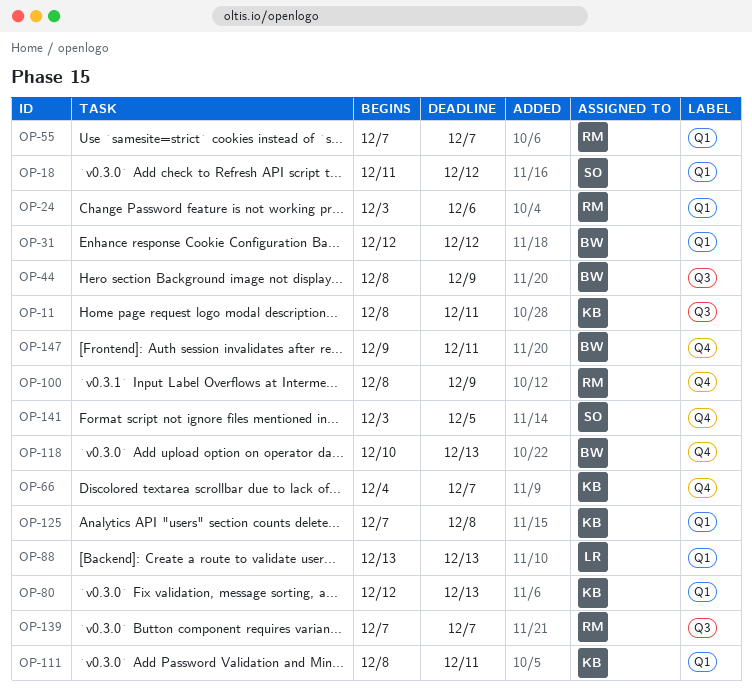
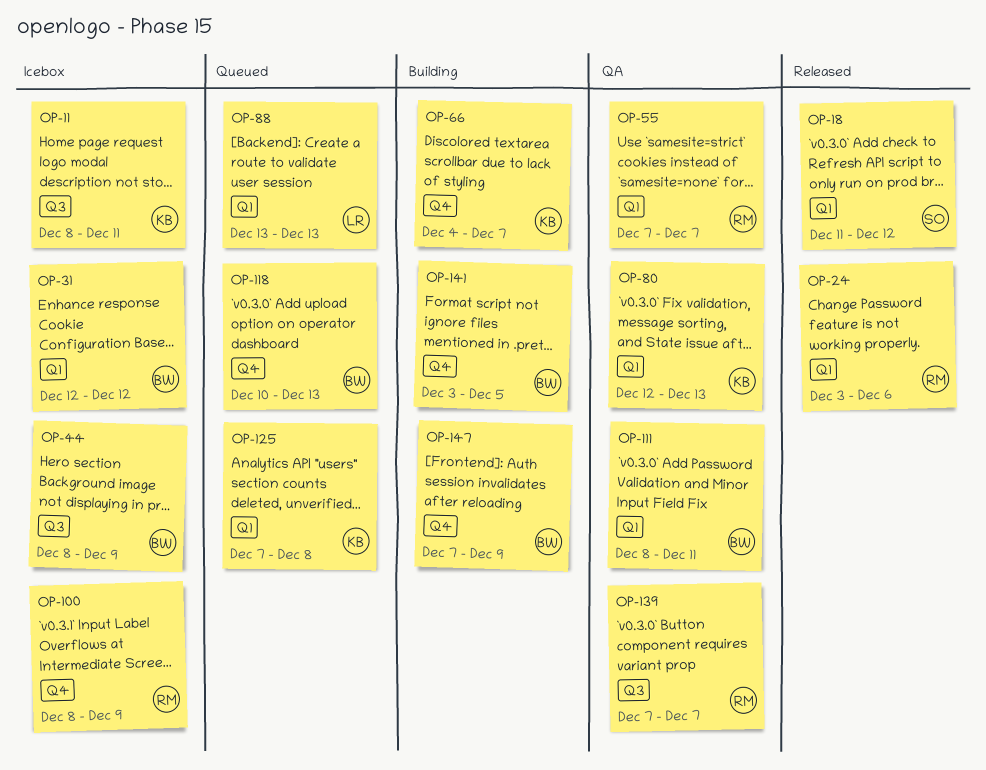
OP-111, owner: KB -> BW
OP-141, owner: SO -> BW
OP-147, start: Dec 9 -> Dec 7
OP-147, due: Dec 11 -> Dec 9

